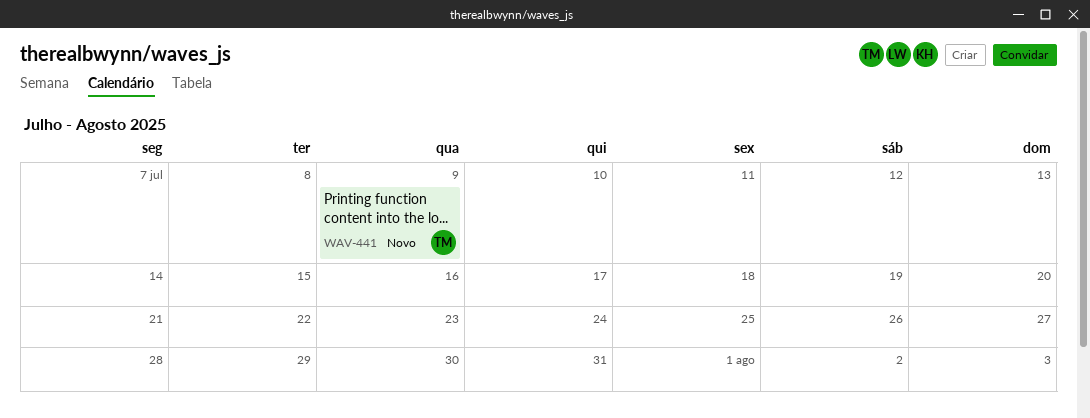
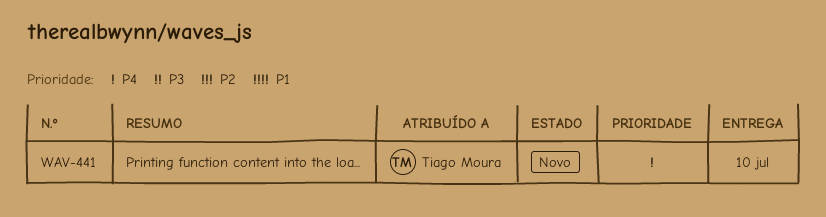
WAV-441, due: Jul 9 -> Jul 10

